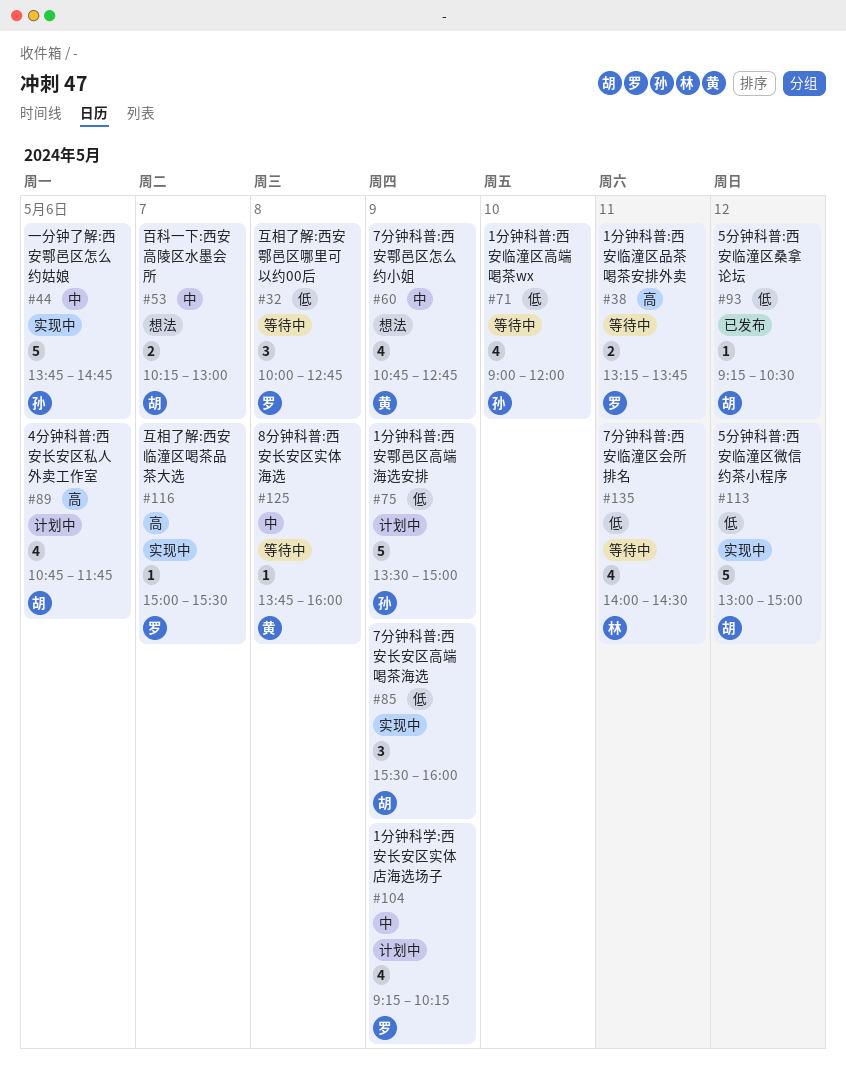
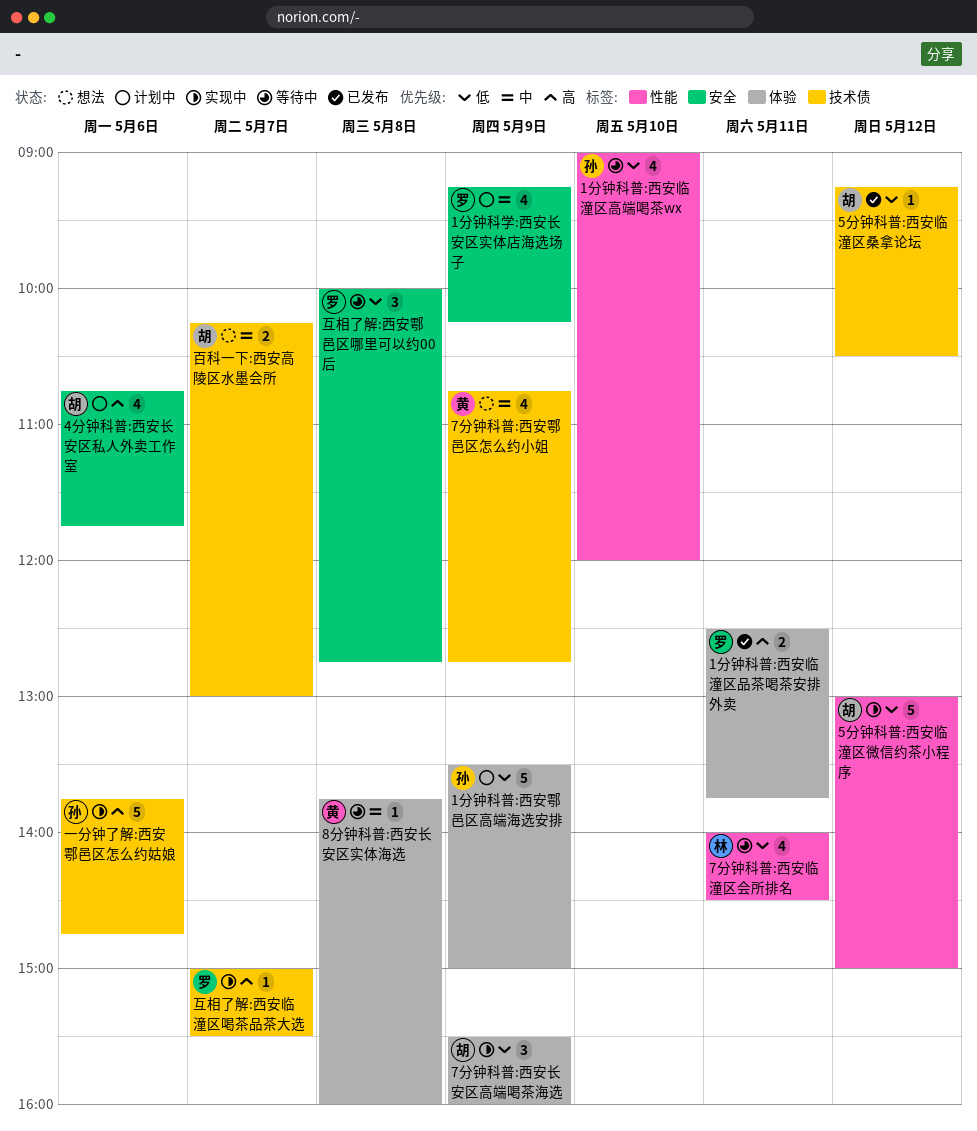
1分钟科普:西安临潼区品茶喝茶安排外卖, status: 等待中 -> 已发布
1分钟科普:西安临潼区品茶喝茶安排外卖, begins: 13:15 -> 12:30
一分钟了解:西安鄠邑区怎么约姑娘, priority: 中 -> 高

